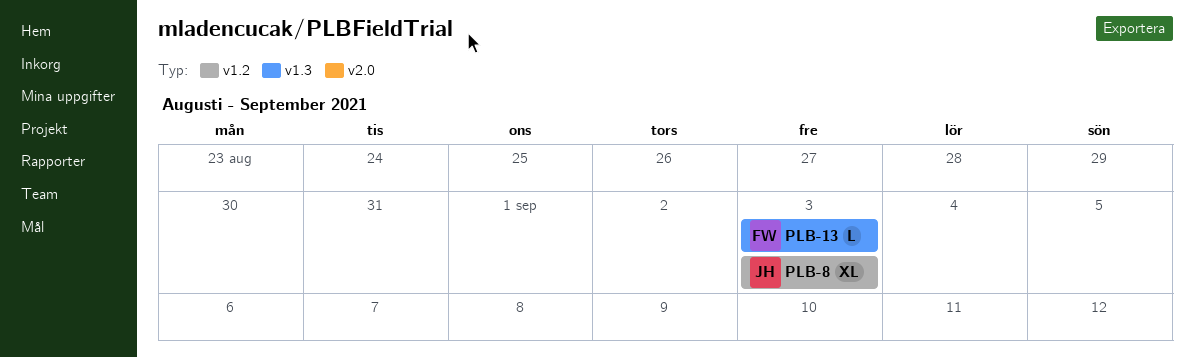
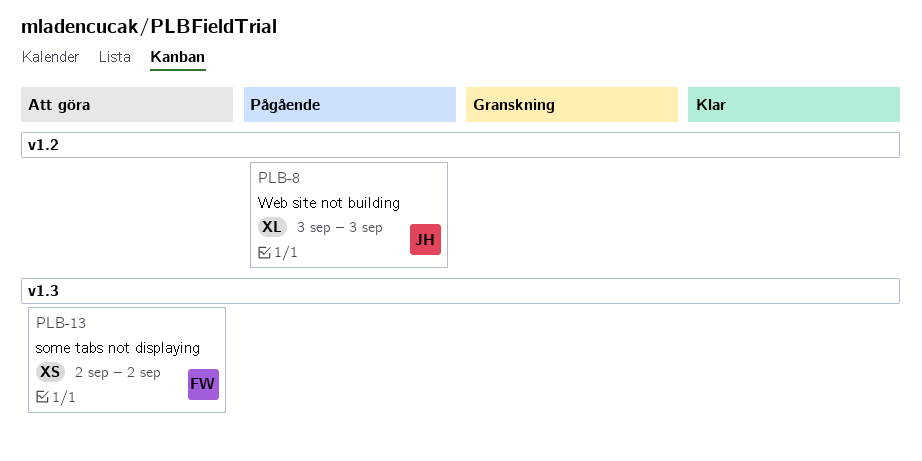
PLB-13, estimate: L -> XS
PLB-13, start: Sep 3 -> Sep 2
PLB-13, due: Sep 3 -> Sep 2

